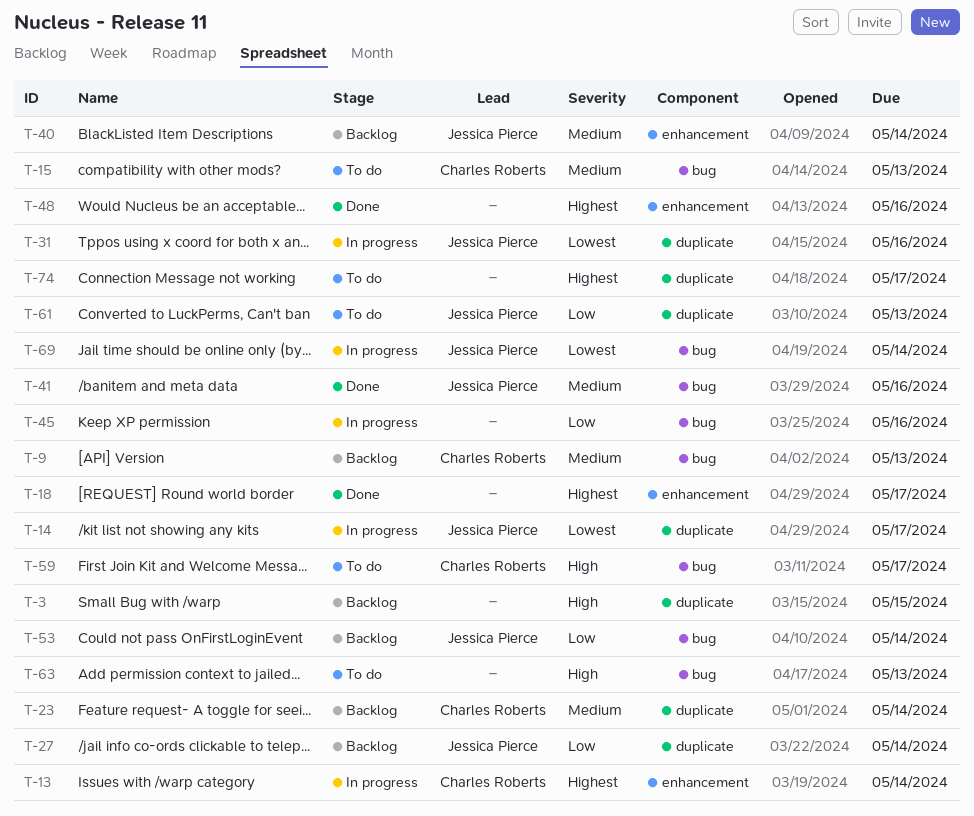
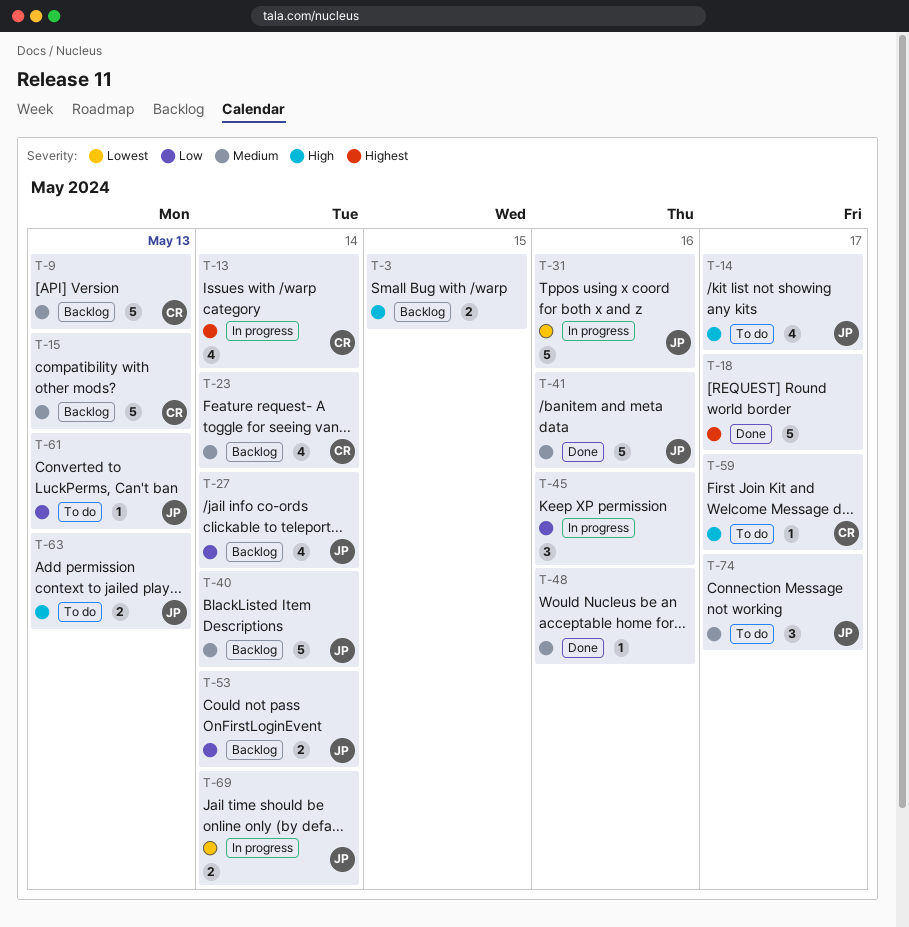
T-14, status: In progress -> To do
T-14, priority: Lowest -> High
T-15, status: To do -> Backlog
T-48, priority: Highest -> Medium
T-63, owner: none -> Jessica Pierce
T-74, owner: none -> Jessica Pierce
T-74, priority: Highest -> Medium

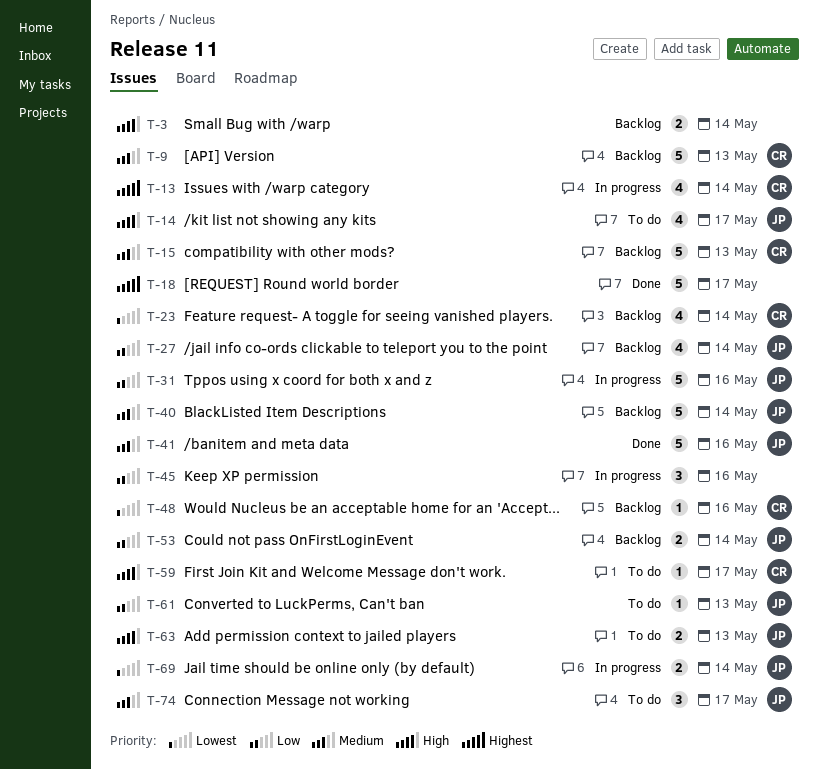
T-3, due: May 15 -> May 14
T-23, priority: Medium -> Lowest
T-31, priority: Lowest -> Low
T-48, status: Done -> Backlog
T-48, owner: none -> CR
T-48, priority: Medium -> Lowest

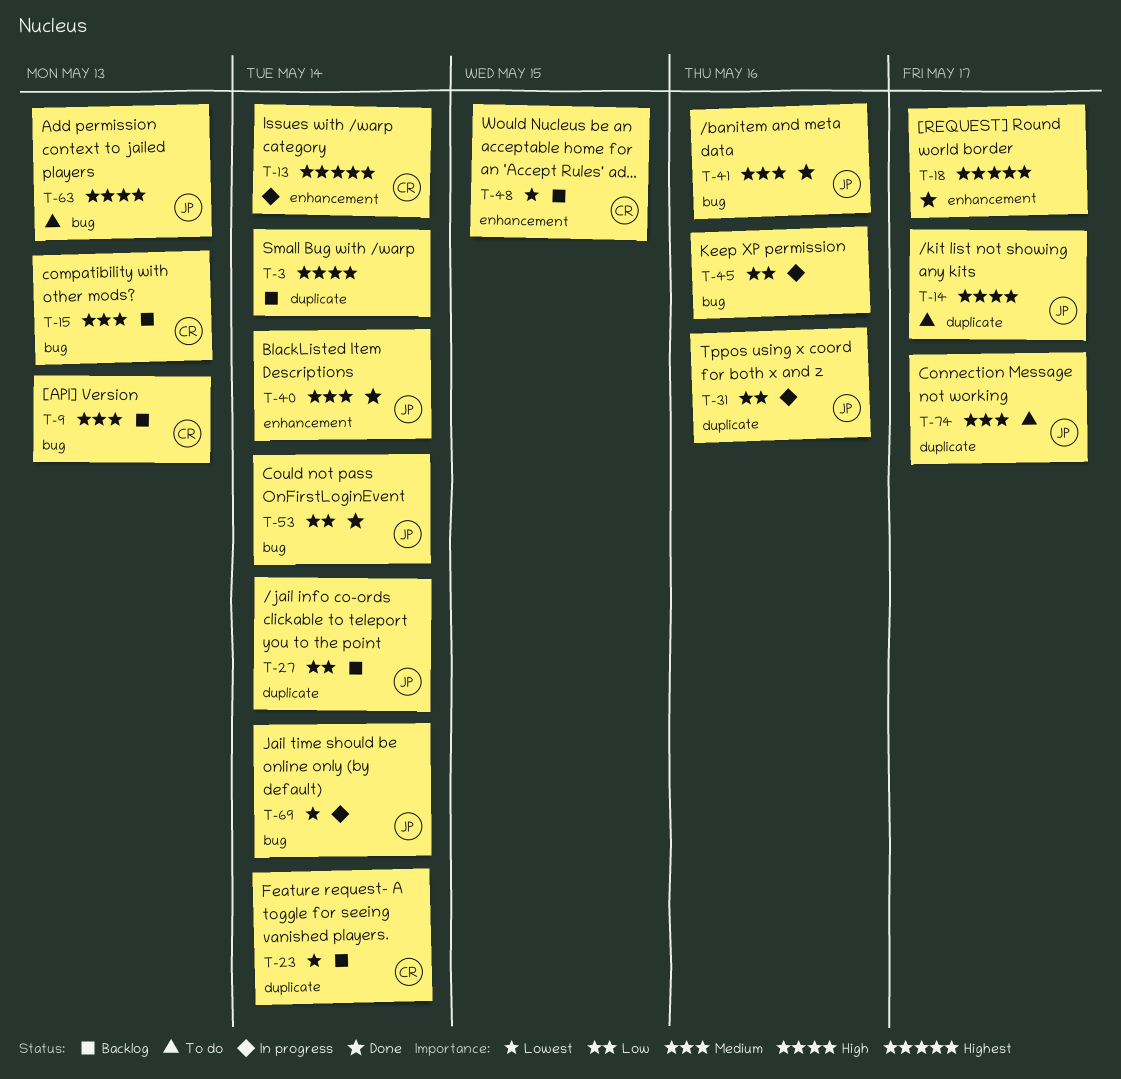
T-40, status: Backlog -> Done
T-48, due: May 16 -> May 15
T-53, status: Backlog -> Done
T-59: present -> none
T-61: present -> none

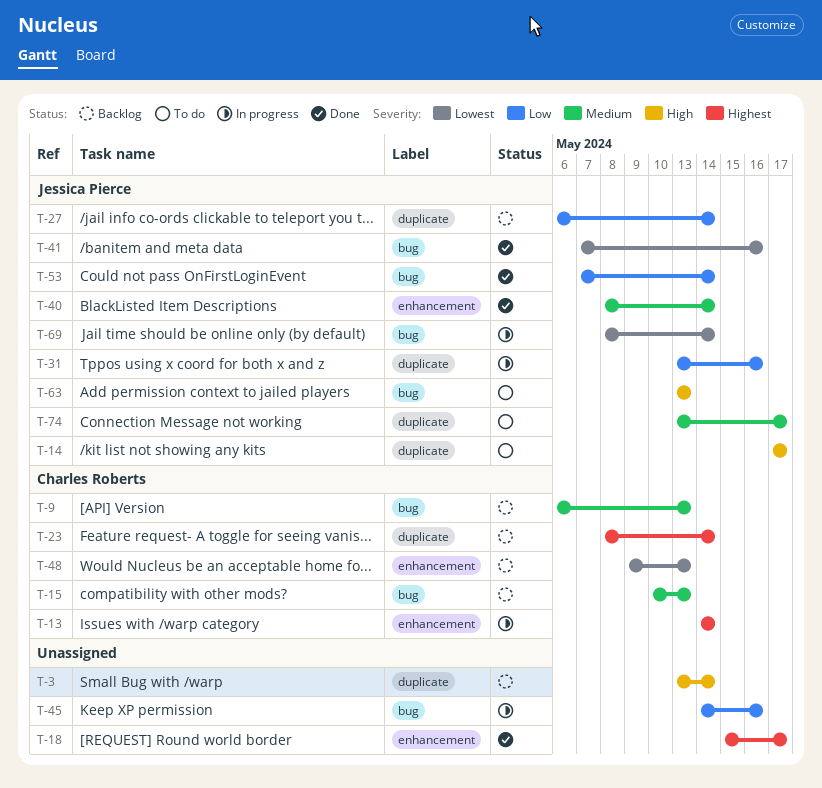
T-23, priority: Lowest -> Highest
T-41, priority: Medium -> Lowest
T-48, due: May 15 -> May 13

